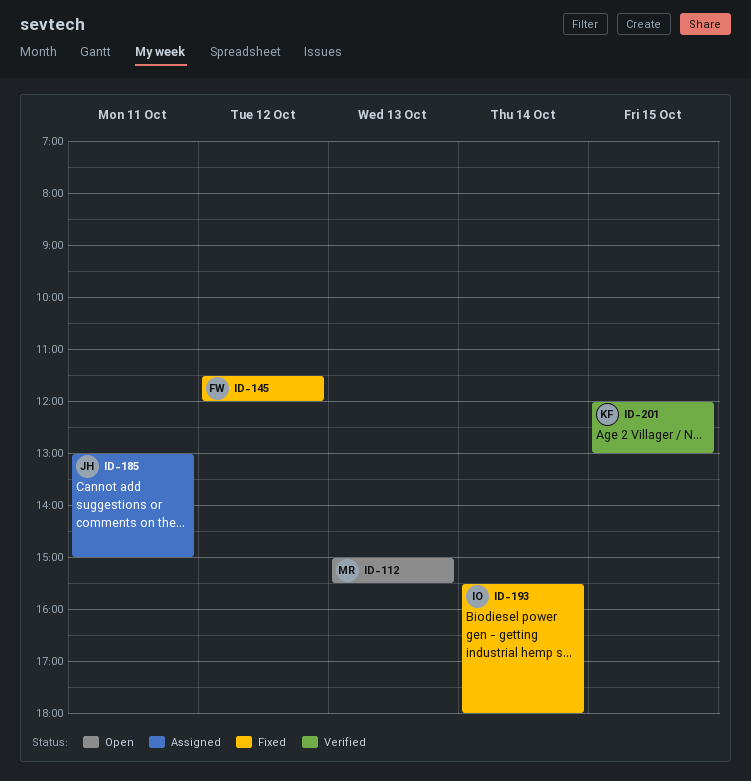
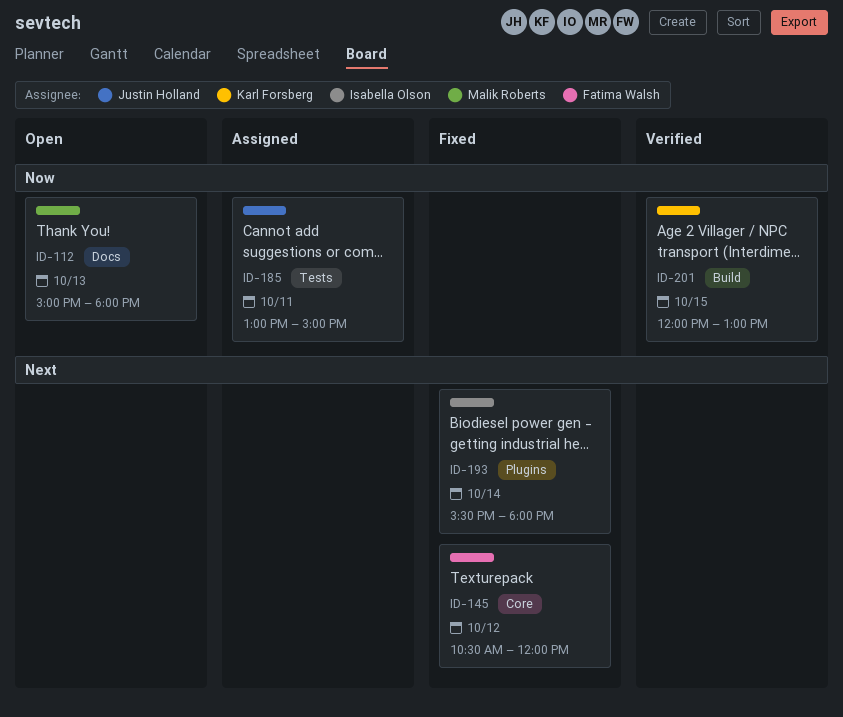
ID-112, ends: 15:30 -> 18:00
ID-145, begins: 11:30 -> 10:30

